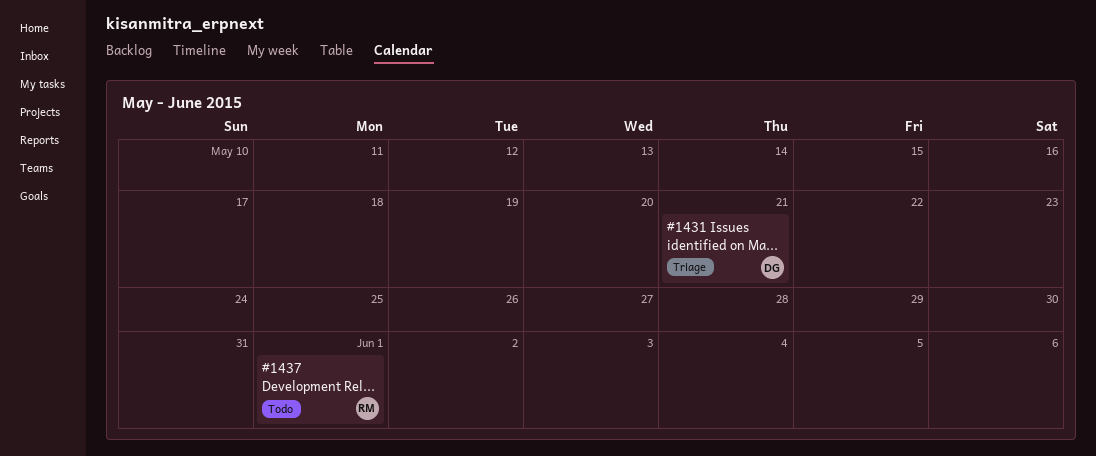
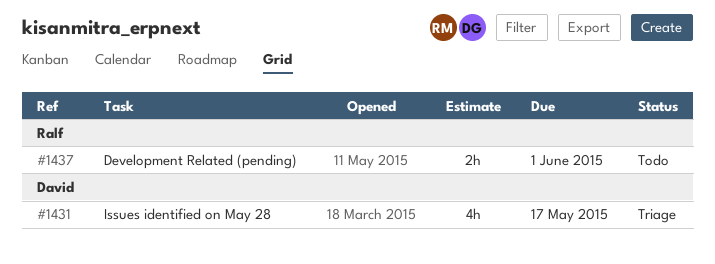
#1431, due: May 21 -> May 17

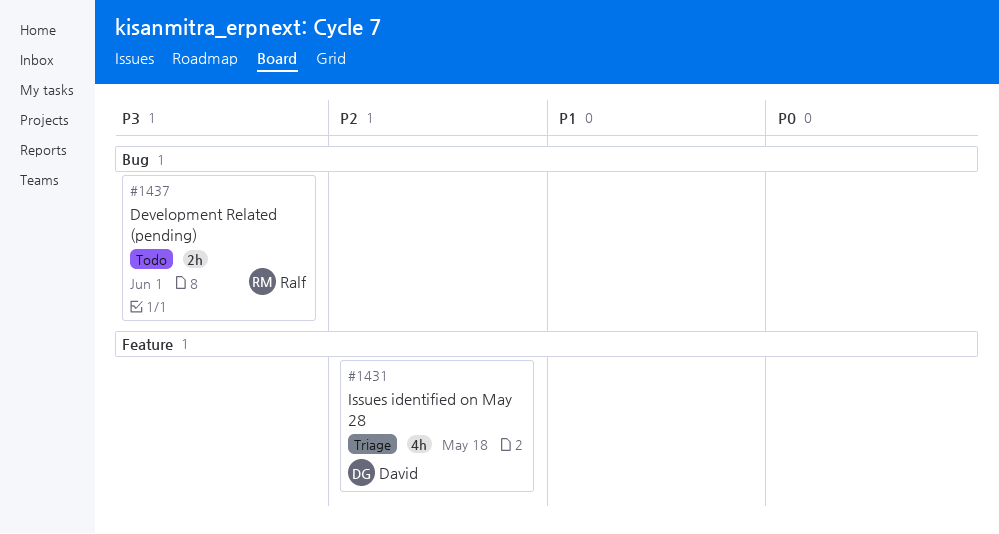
#1431, due: May 17 -> May 18

